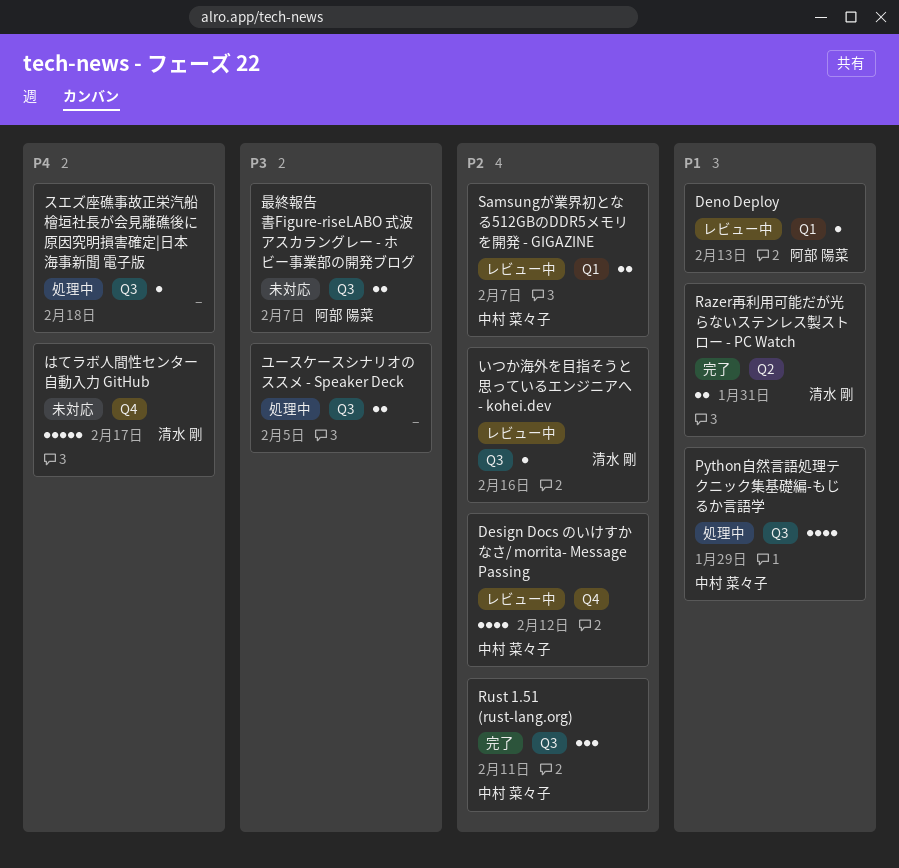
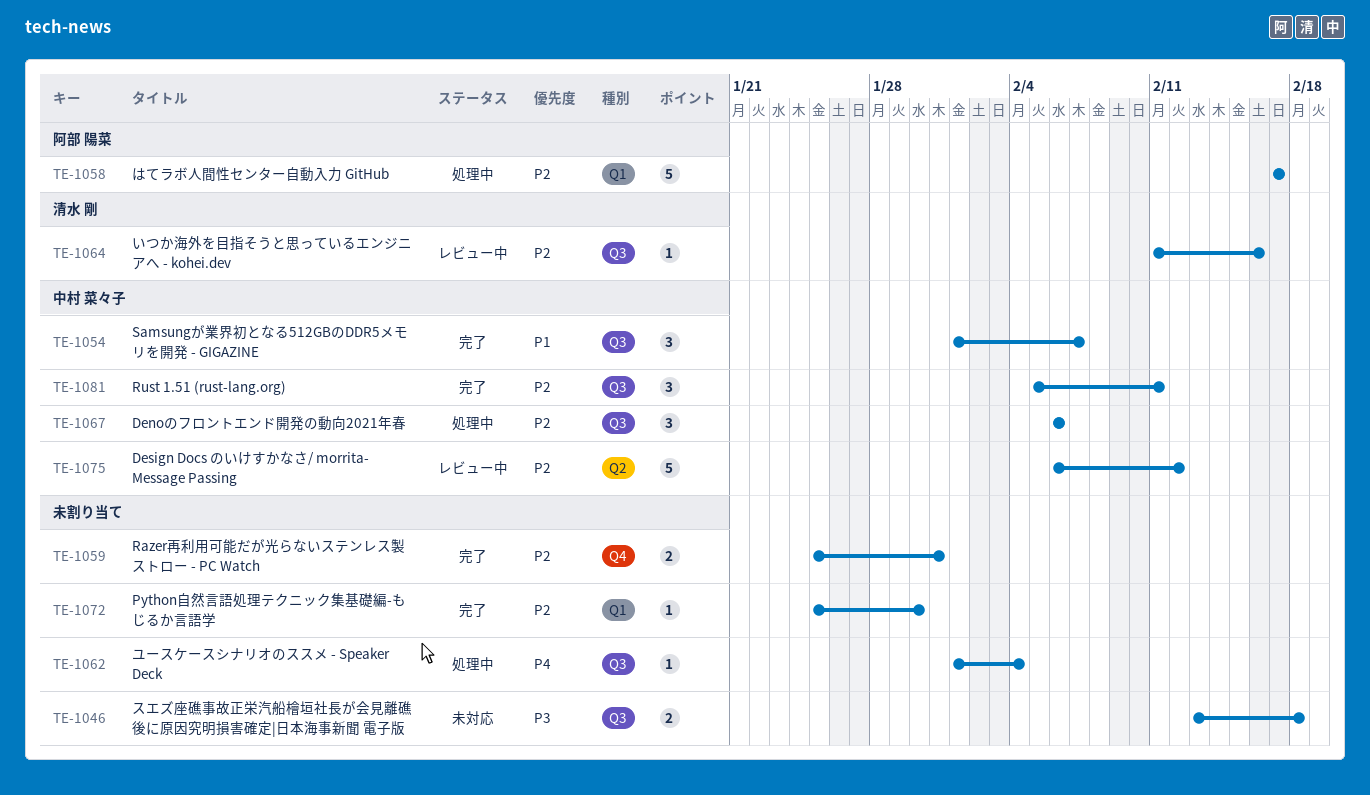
Deno Deploy: present -> none
Denoのフロントエンド開発の動向2021年春: none -> present
Design Docs のいけすかなさ/ morrita- Message Passing, label: Q4 -> Q2
Design Docs のいけすかなさ/ morrita- Message Passing, estimate: 4 -> 5
Python自然言語処理テクニック集基礎編-もじるか言語学, status: 処理中 -> 完了
Python自然言語処理テクニック集基礎編-もじるか言語学, owner: 中村 菜々子 -> none
Python自然言語処理テクニック集基礎編-もじるか言語学, priority: P1 -> P2
Python自然言語処理テクニック集基礎編-もじるか言語学, label: Q3 -> Q1
Python自然言語処理テクニック集基礎編-もじるか言語学, estimate: 4 -> 1
Python自然言語処理テクニック集基礎編-もじるか言語学, due: Jan 29 -> Jan 30
Razer再利用可能だが光らないステンレス製ストロー - PC Watch, owner: 清水 剛 -> none
Razer再利用可能だが光らないステンレス製ストロー - PC Watch, priority: P1 -> P2
Razer再利用可能だが光らないステンレス製ストロー - PC Watch, label: Q2 -> Q4
Samsungが業界初となる512GBのDDR5メモリを開発 - GIGAZINE, status: レビュー中 -> 完了
Samsungが業界初となる512GBのDDR5メモリを開発 - GIGAZINE, priority: P2 -> P1
Samsungが業界初となる512GBのDDR5メモリを開発 - GIGAZINE, label: Q1 -> Q3
Samsungが業界初となる512GBのDDR5メモリを開発 - GIGAZINE, estimate: 2 -> 3
はてラボ人間性センター自動入力 GitHub, status: 未対応 -> 処理中
はてラボ人間性センター自動入力 GitHub, owner: 清水 剛 -> 阿部 陽菜
はてラボ人間性センター自動入力 GitHub, priority: P4 -> P2
はてラボ人間性センター自動入力 GitHub, label: Q4 -> Q1
スエズ座礁事故正栄汽船檜垣社長が会見離礁後に原因究明損害確定|日本海事新聞 電子版, status: 処理中 -> 未対応
スエズ座礁事故正栄汽船檜垣社長が会見離礁後に原因究明損害確定|日本海事新聞 電子版, priority: P4 -> P3
スエズ座礁事故正栄汽船檜垣社長が会見離礁後に原因究明損害確定|日本海事新聞 電子版, estimate: 1 -> 2
ユースケースシナリオのススメ - Speaker Deck, priority: P3 -> P4
ユースケースシナリオのススメ - Speaker Deck, estimate: 2 -> 1
ユースケースシナリオのススメ - Speaker Deck, due: Feb 5 -> Feb 4
最終報告書Figure-riseLABO 式波アスカラングレー - ホビー事業部の開発ブログ: present -> none

